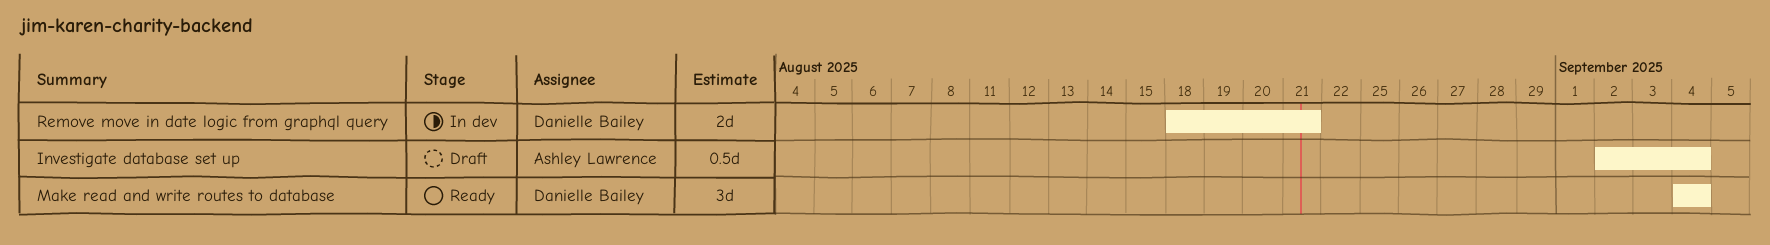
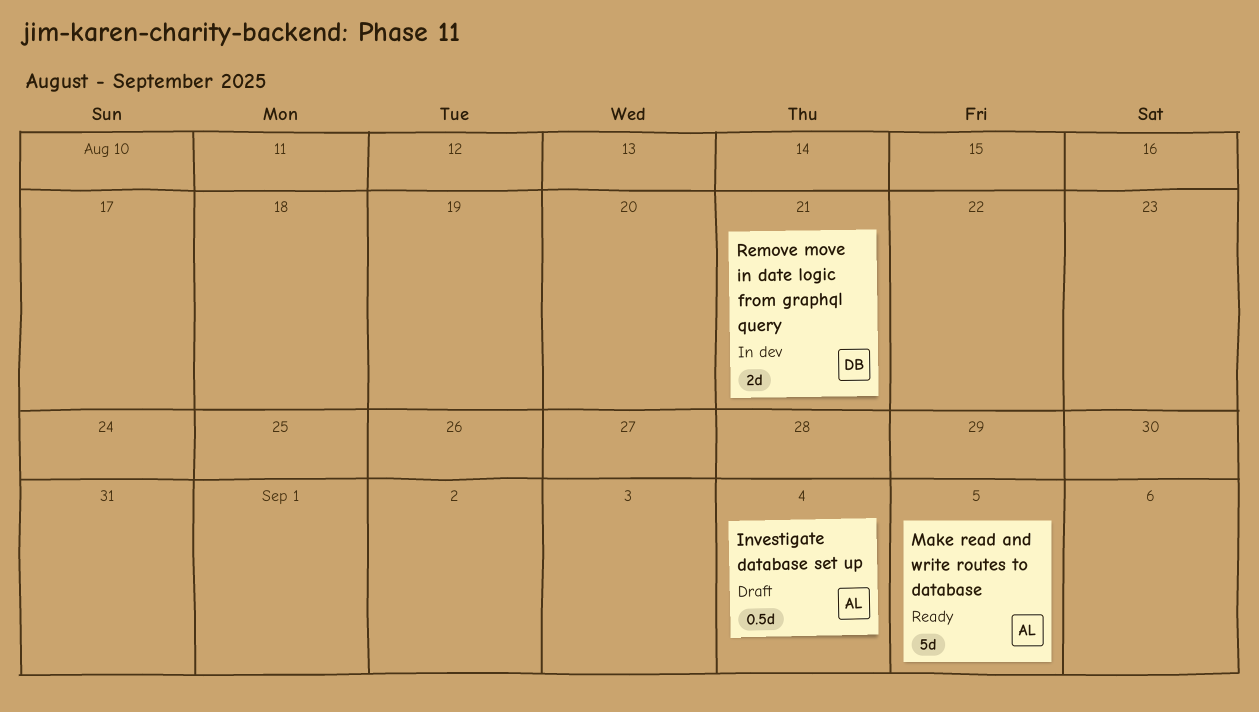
Make read and write routes to database, owner: Danielle Bailey -> Ashley Lawrence
Make read and write routes to database, estimate: 3d -> 5d
Make read and write routes to database, due: Sep 4 -> Sep 5

